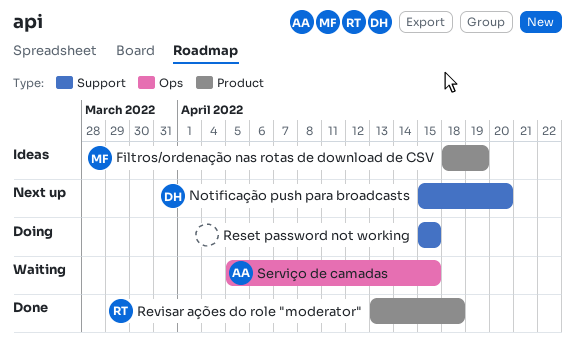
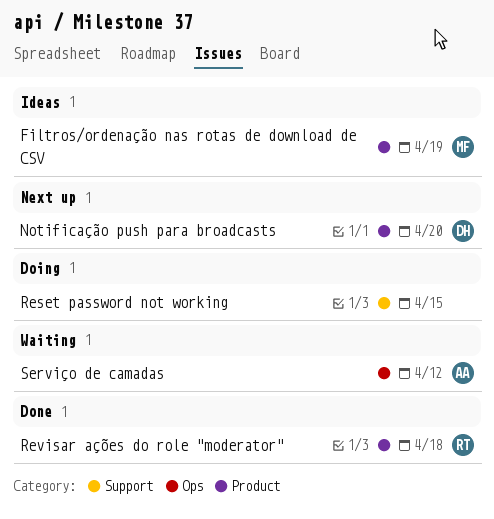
Notificação push para broadcasts, label: Support -> Product
Serviço de camadas, due: Apr 15 -> Apr 12

